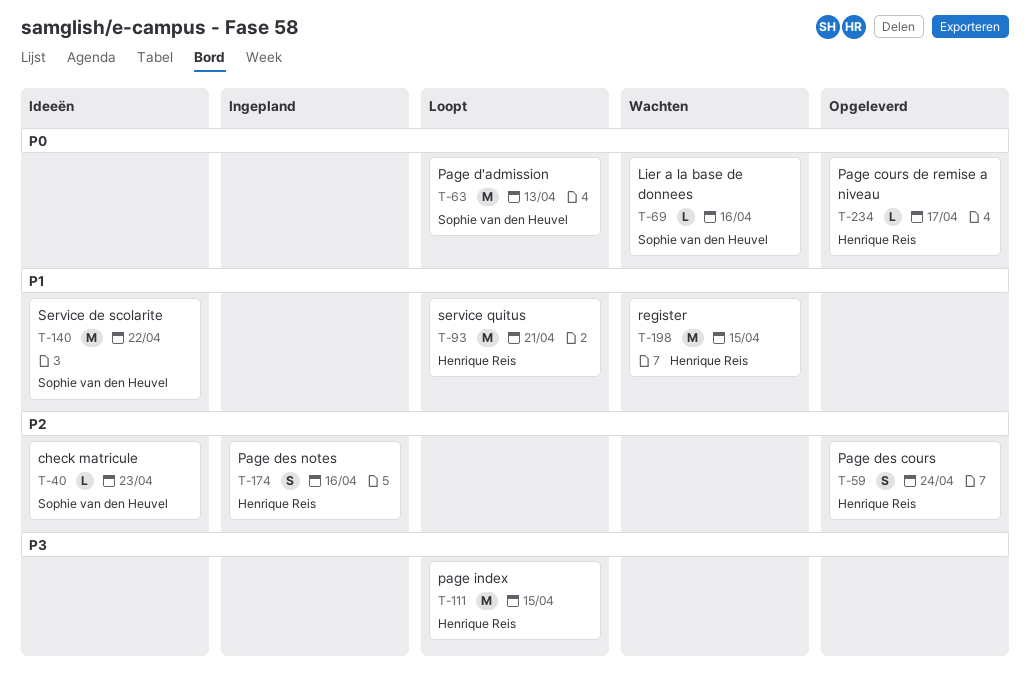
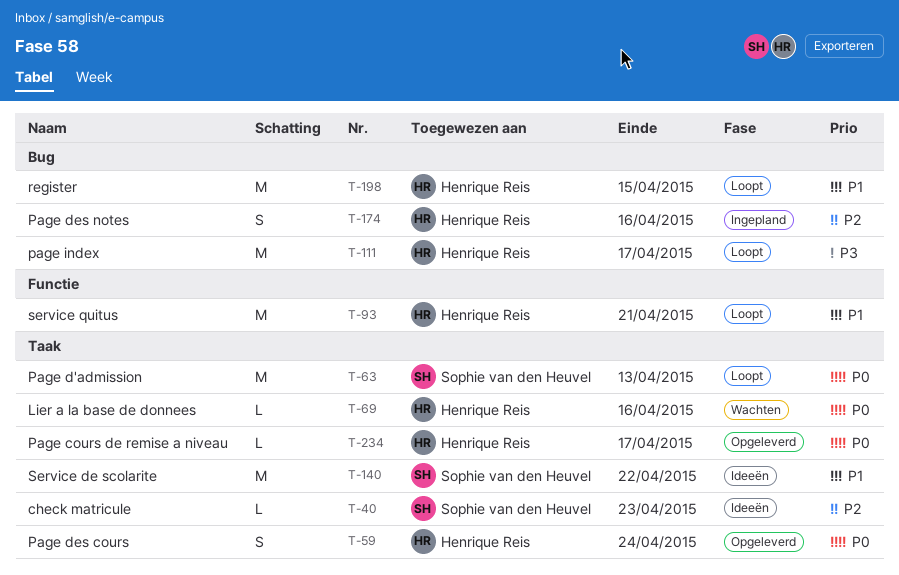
T-59, priority: P2 -> P0
T-69, owner: Sophie van den Heuvel -> Henrique Reis
T-111, due: Apr 15 -> Apr 17
T-198, status: Wachten -> Loopt

